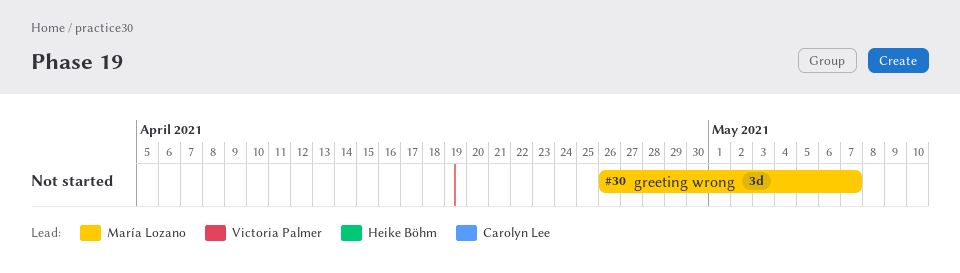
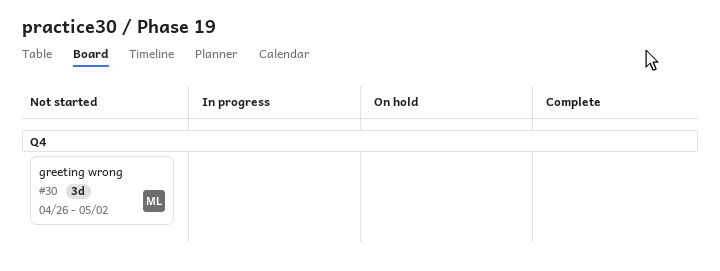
#30, due: May 7 -> May 2

